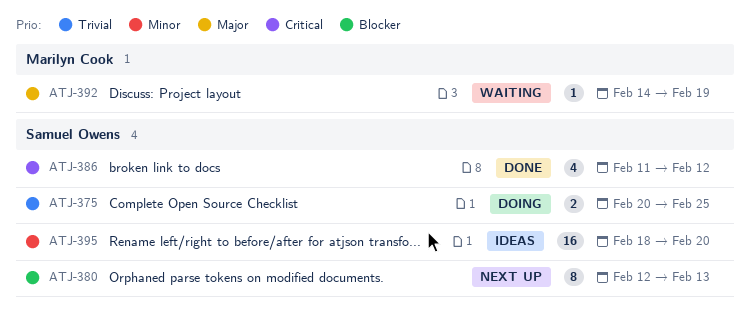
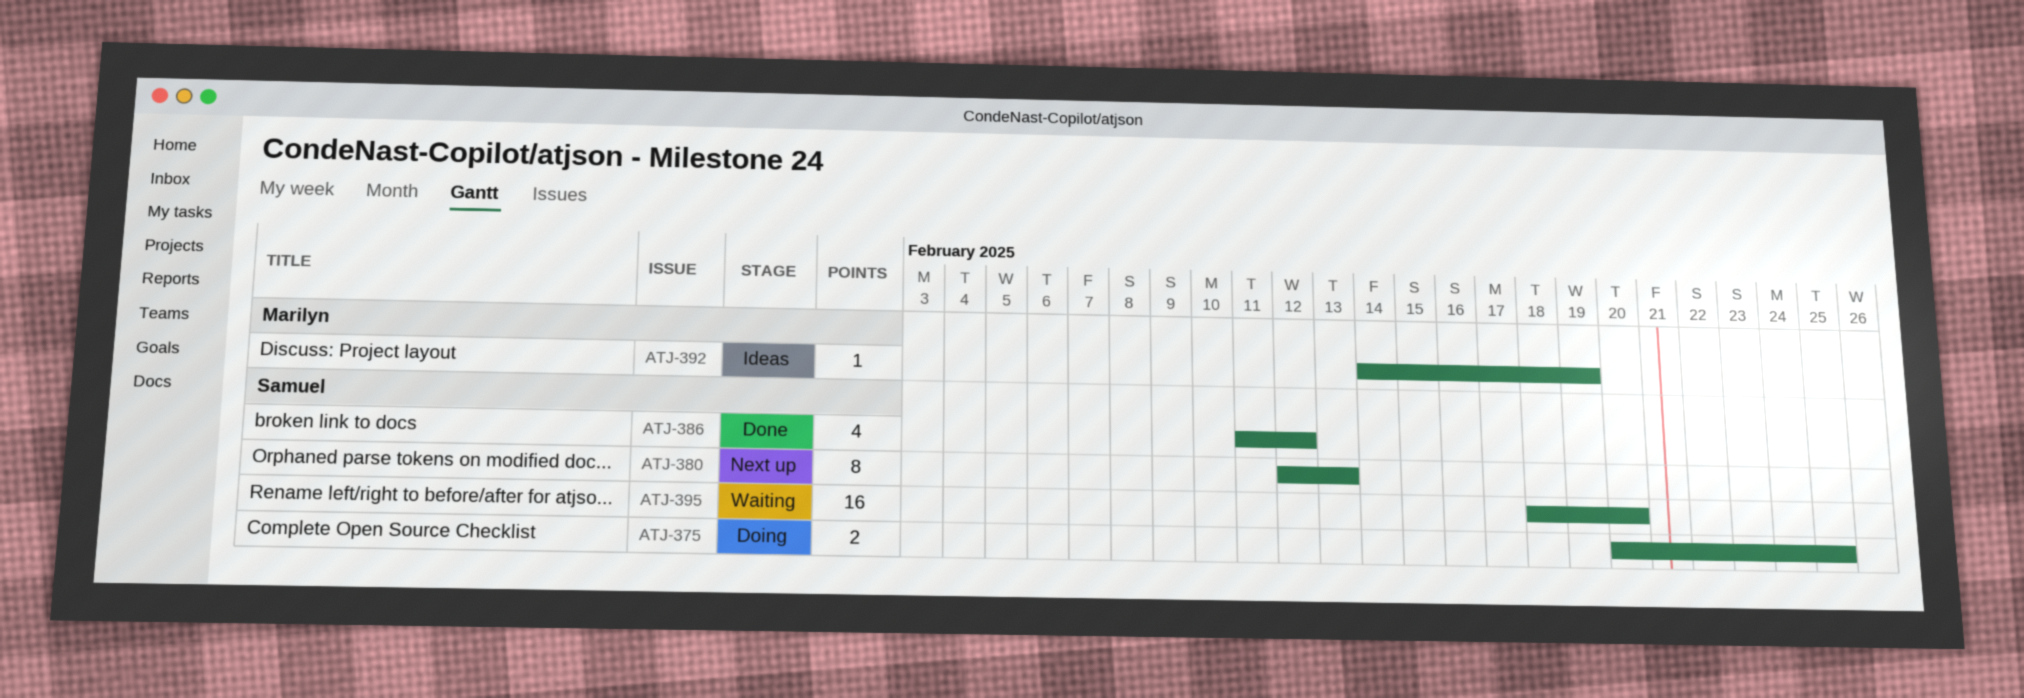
ATJ-392, status: Waiting -> Ideas
ATJ-395, status: Ideas -> Waiting

